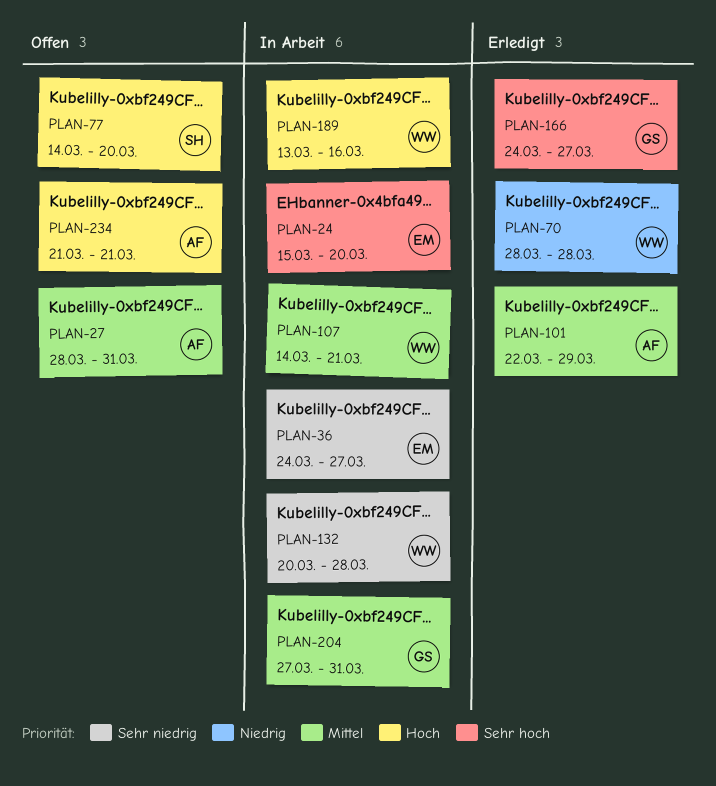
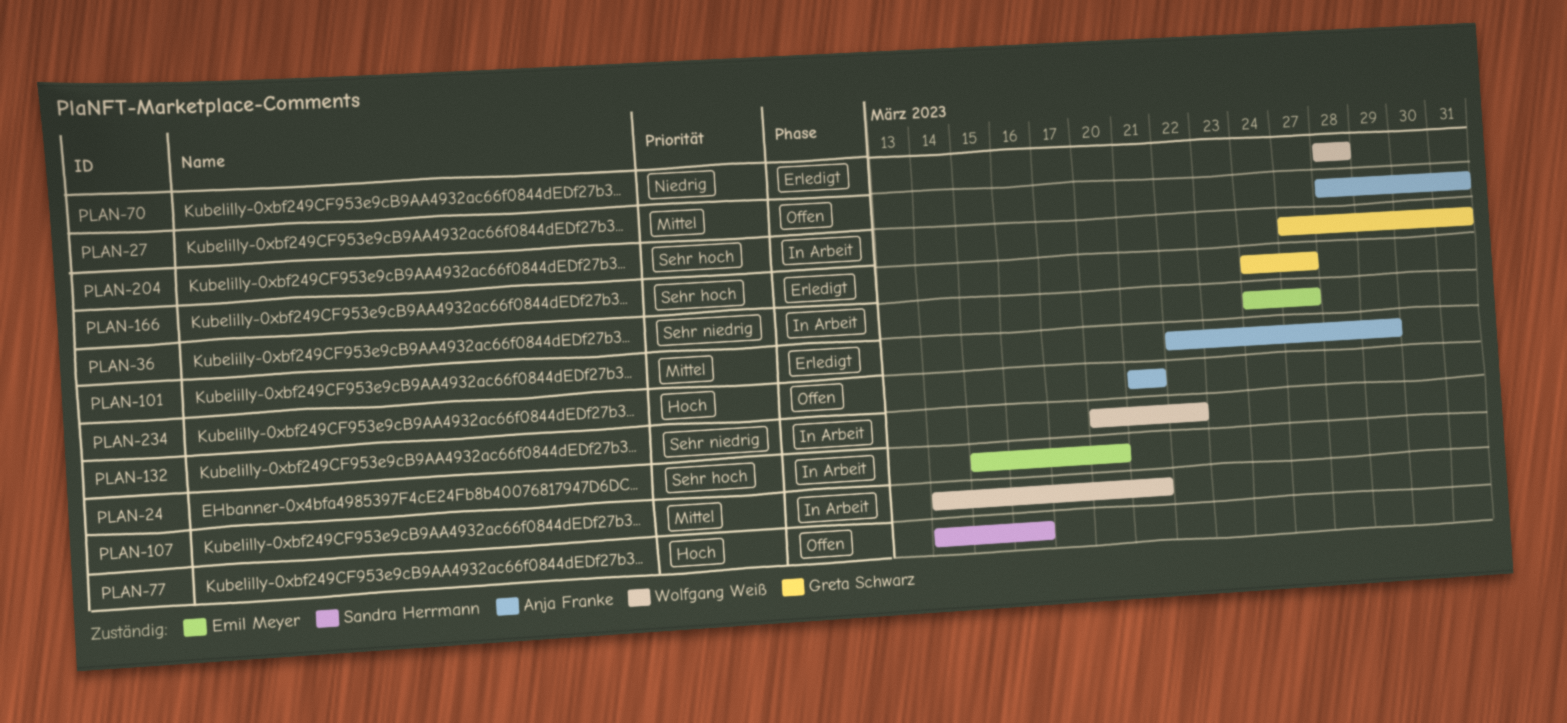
PLAN-77, due: Mar 20 -> Mar 16
PLAN-132, due: Mar 28 -> Mar 22
PLAN-189: present -> none
PLAN-204, priority: Mittel -> Sehr hoch

